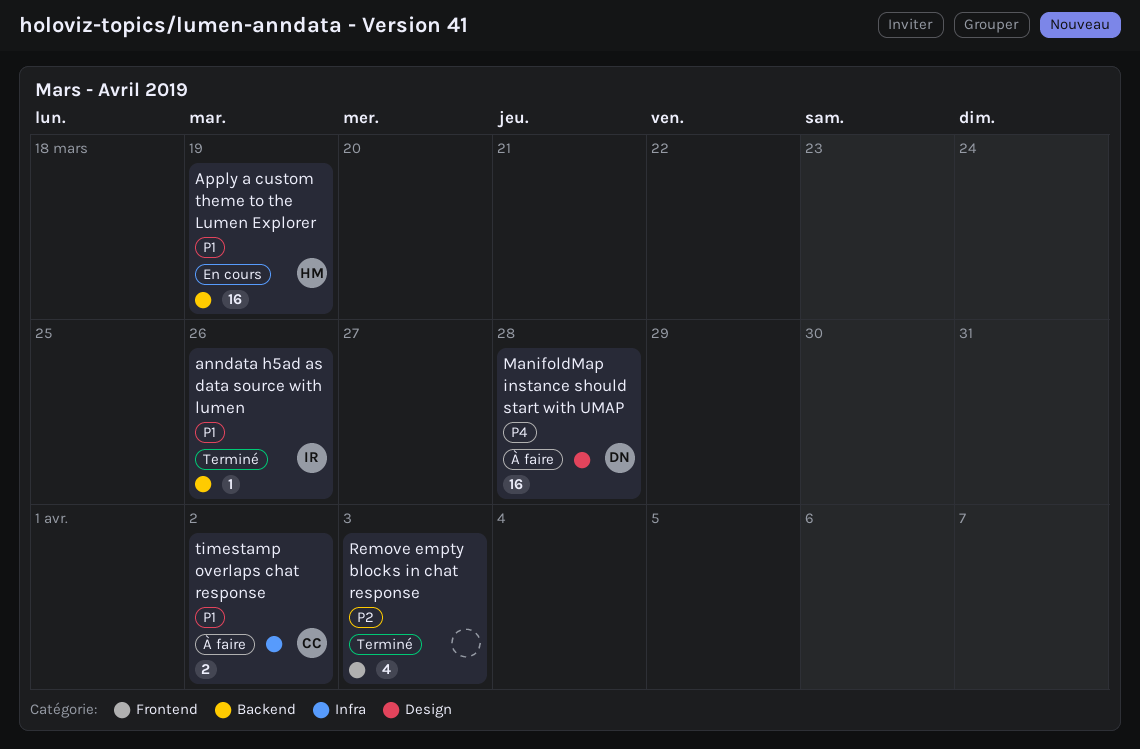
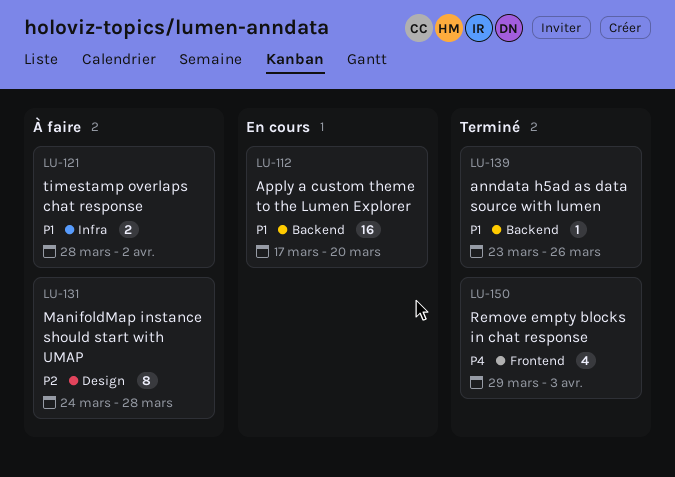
Apply a custom theme to the Lumen Explorer, due: Mar 19 -> Mar 20
ManifoldMap instance should start with UMAP, priority: P4 -> P2
ManifoldMap instance should start with UMAP, estimate: 16 -> 8
Remove empty blocks in chat response, priority: P2 -> P4

